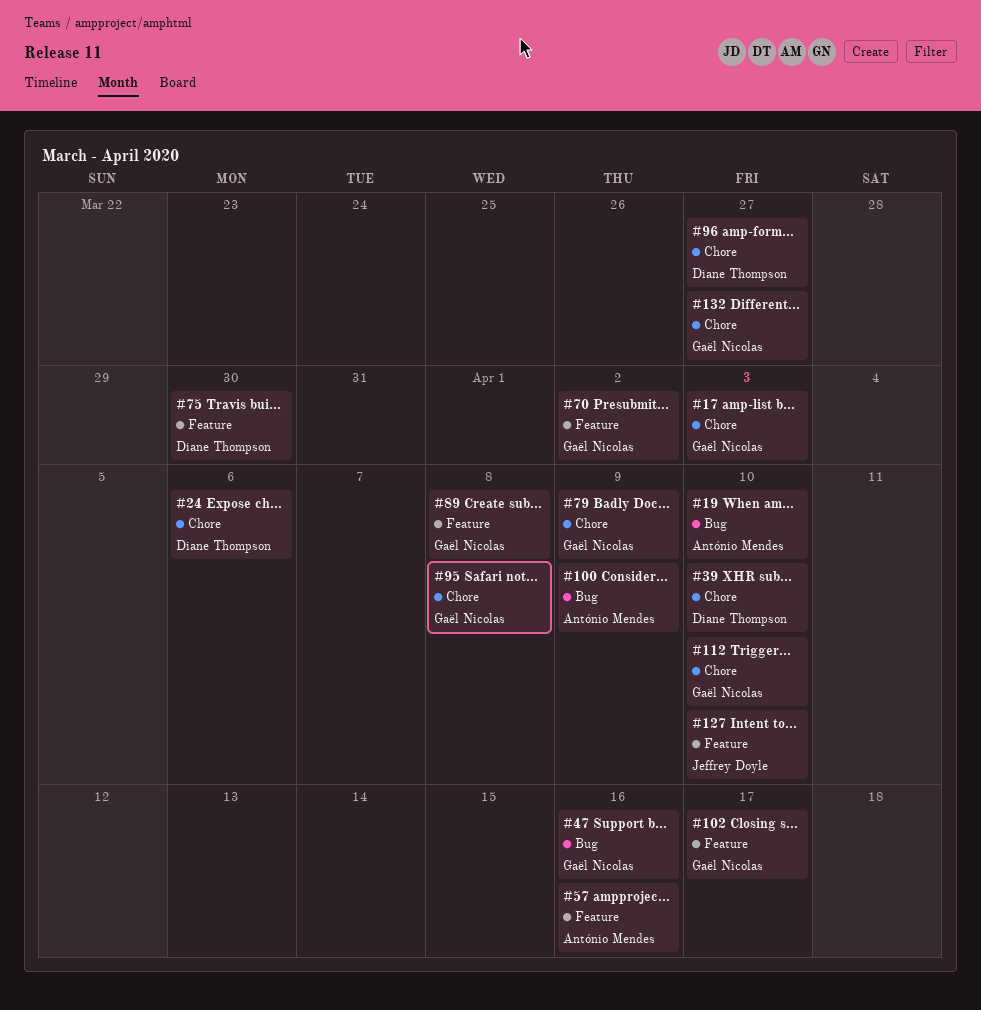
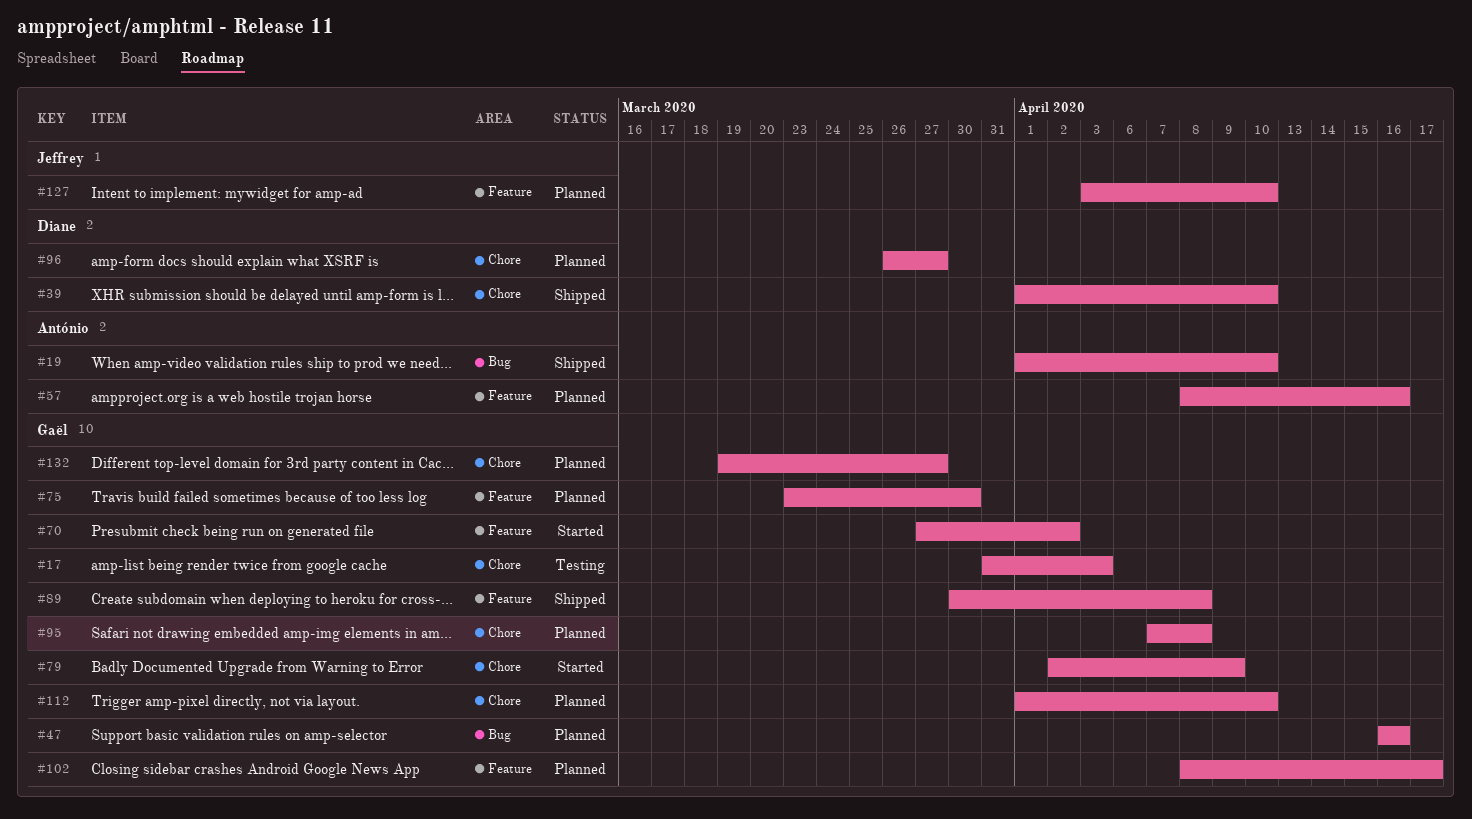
#24: present -> none
#75, owner: Diane Thompson -> Gaël Nicolas
#100: present -> none

